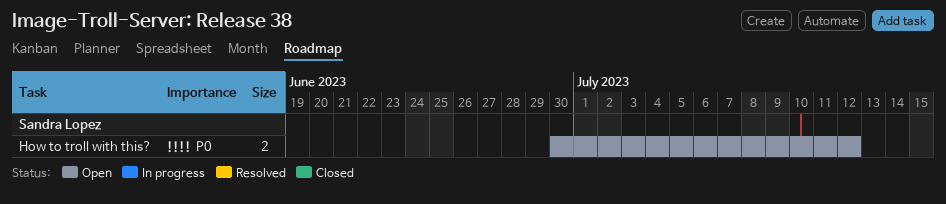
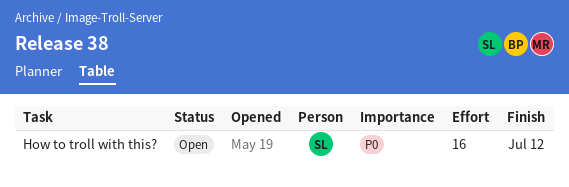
How to troll with this?, estimate: 2 -> 16

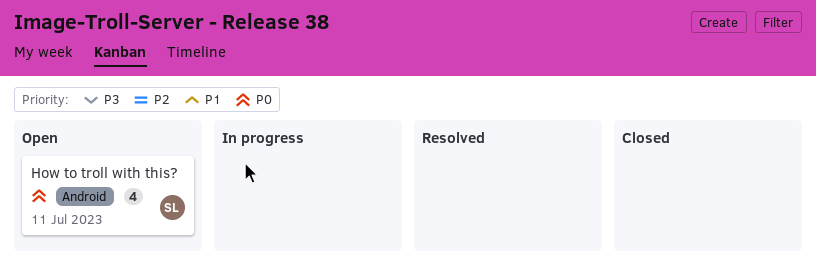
How to troll with this?, estimate: 16 -> 4
How to troll with this?, due: Jul 12 -> Jul 11

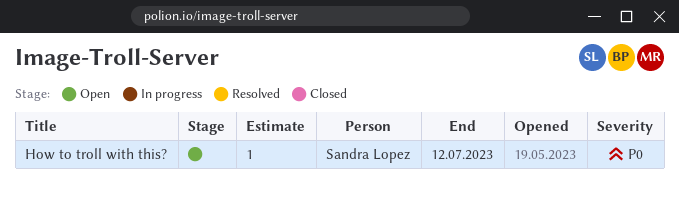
How to troll with this?, estimate: 4 -> 1
How to troll with this?, due: Jul 11 -> Jul 12

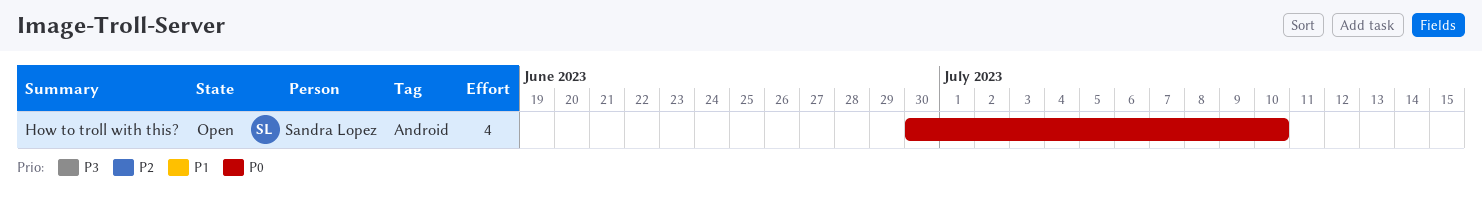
How to troll with this?, estimate: 1 -> 4
How to troll with this?, due: Jul 12 -> Jul 10

